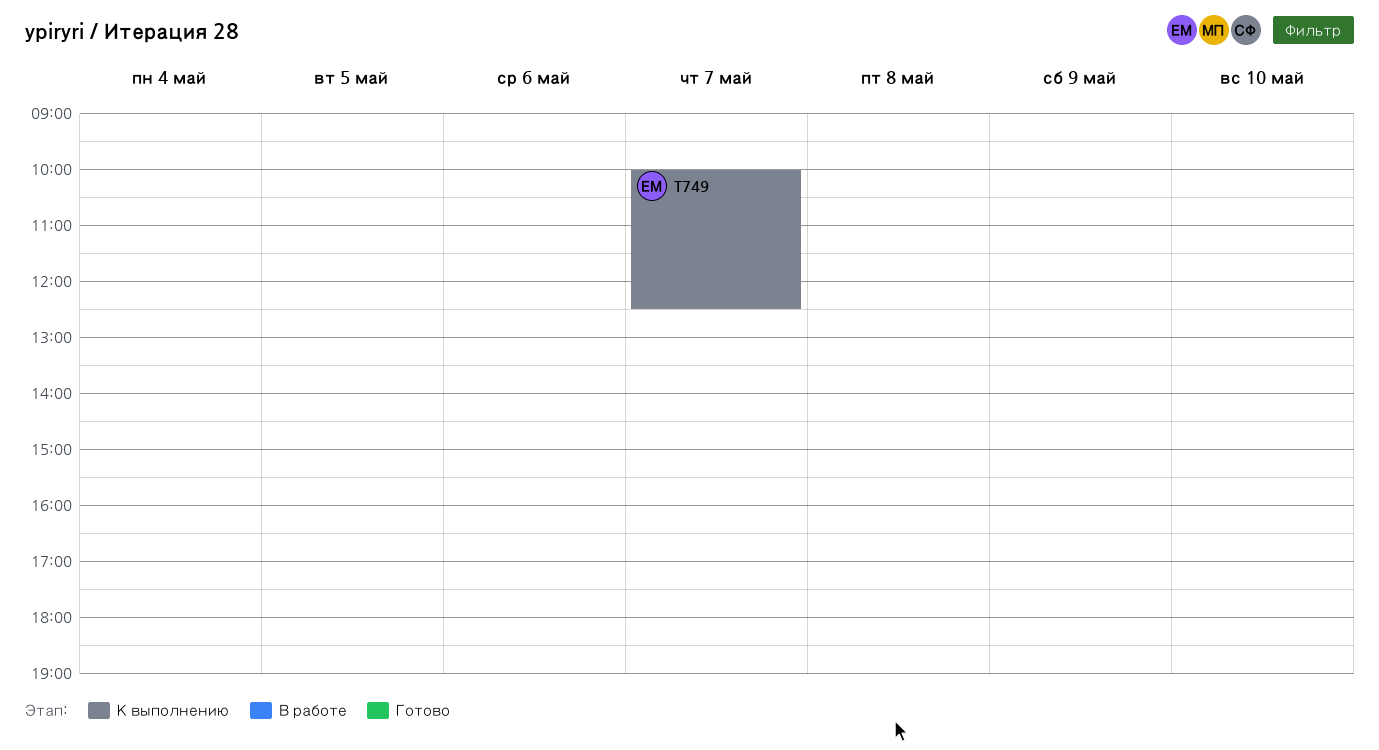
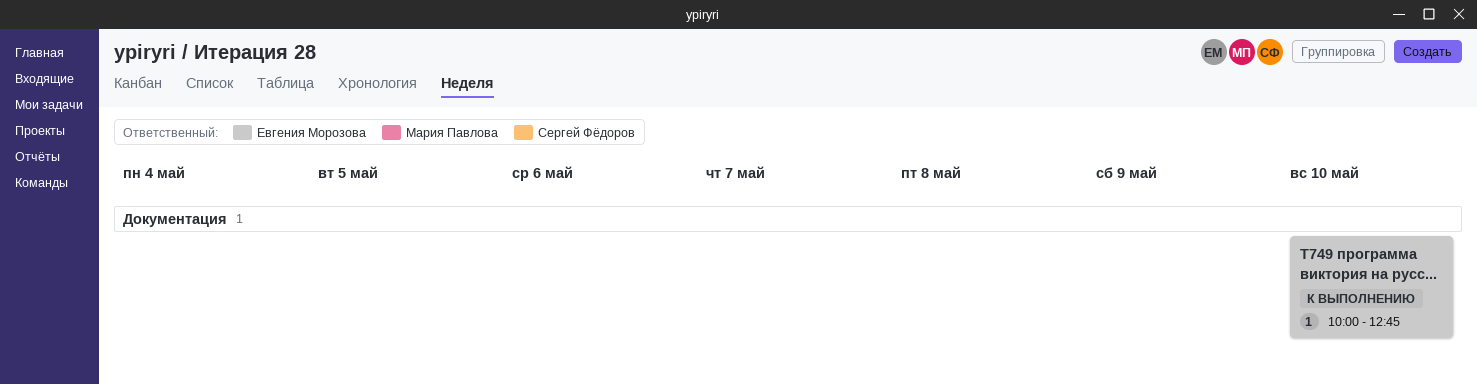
T749, day: May 7 -> May 10
T749, ends: 12:30 -> 12:45

